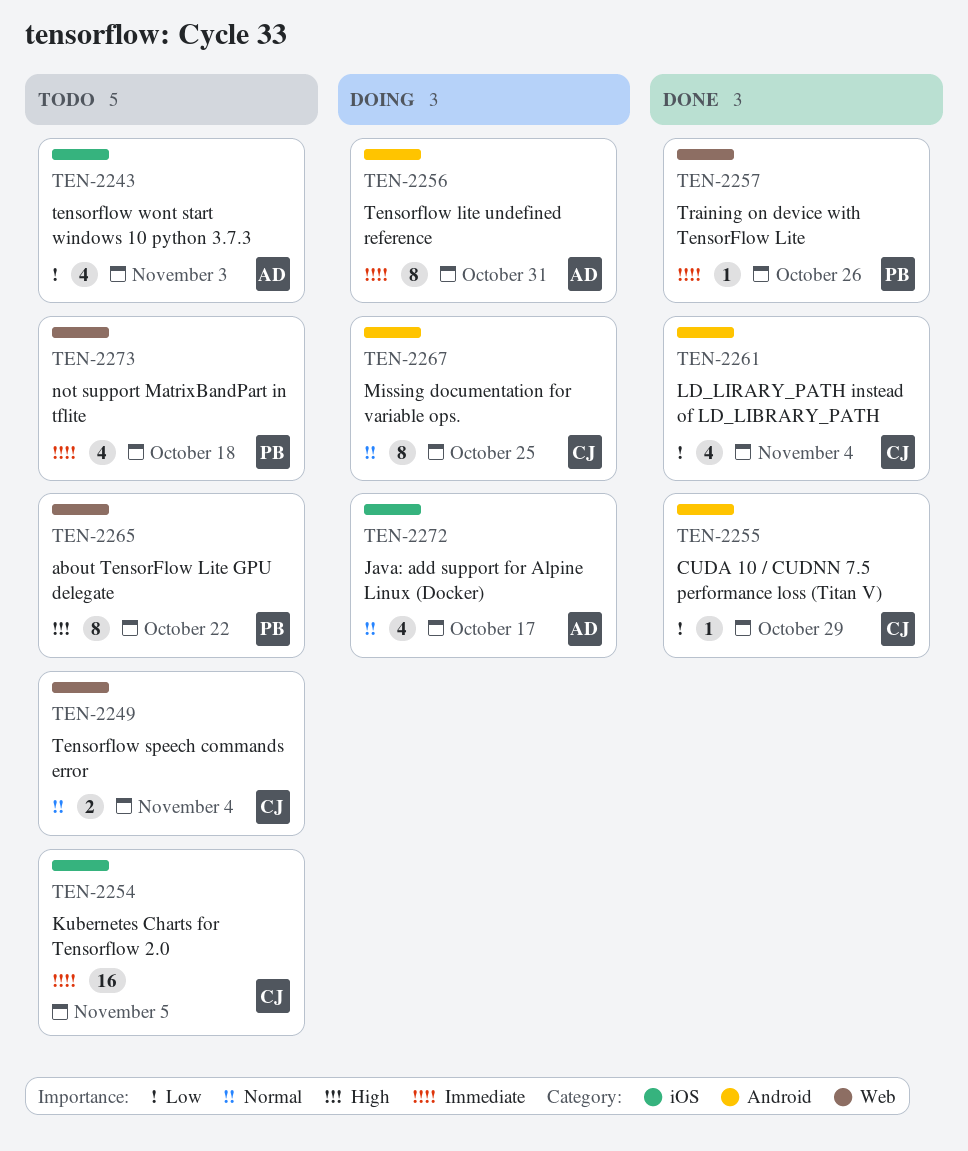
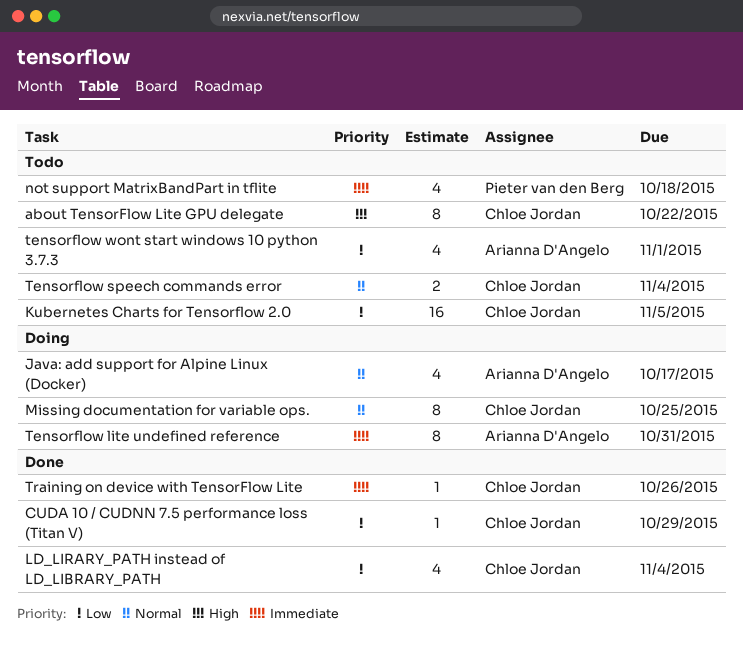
about TensorFlow Lite GPU delegate, owner: Pieter van den Berg -> Chloe Jordan
Kubernetes Charts for Tensorflow 2.0, priority: Immediate -> Low
tensorflow wont start windows 10 python 3.7.3, due: Nov 3 -> Nov 1
Training on device with TensorFlow Lite, owner: Pieter van den Berg -> Chloe Jordan

